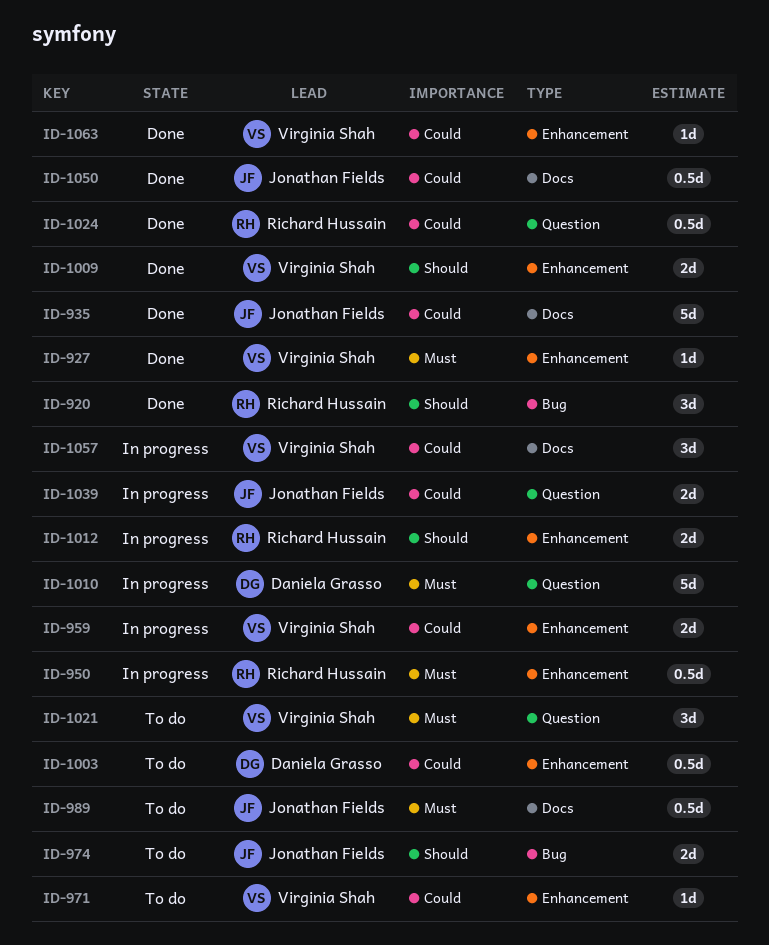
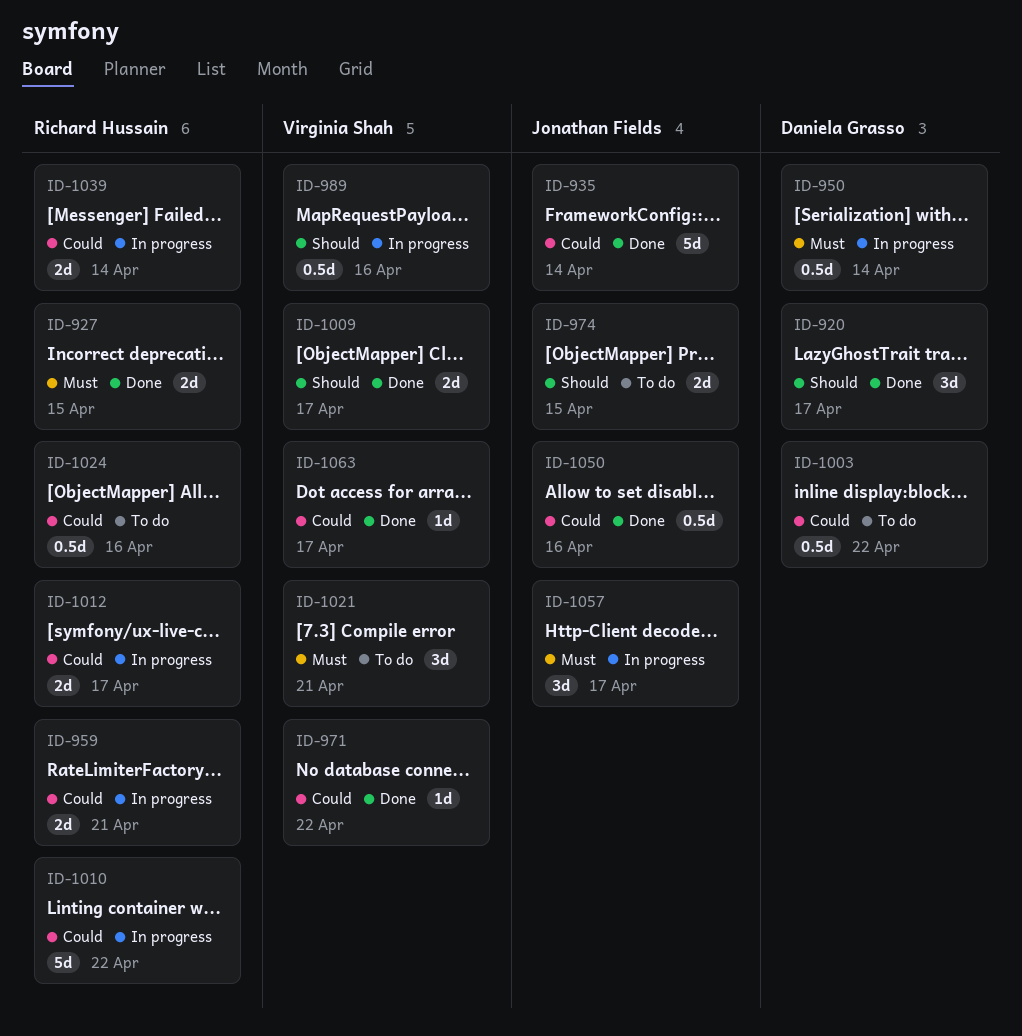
ID-920, owner: Richard Hussain -> Daniela Grasso
ID-927, owner: Virginia Shah -> Richard Hussain
ID-927, estimate: 1d -> 2d
ID-950, owner: Richard Hussain -> Daniela Grasso
ID-959, owner: Virginia Shah -> Richard Hussain
ID-971, status: To do -> Done
ID-989, status: To do -> In progress
ID-989, owner: Jonathan Fields -> Virginia Shah
ID-989, priority: Must -> Should
ID-1010, owner: Daniela Grasso -> Richard Hussain
ID-1010, priority: Must -> Could
ID-1012, priority: Should -> Could
ID-1024, status: Done -> To do
ID-1039, owner: Jonathan Fields -> Richard Hussain
ID-1057, owner: Virginia Shah -> Jonathan Fields
ID-1057, priority: Could -> Must

